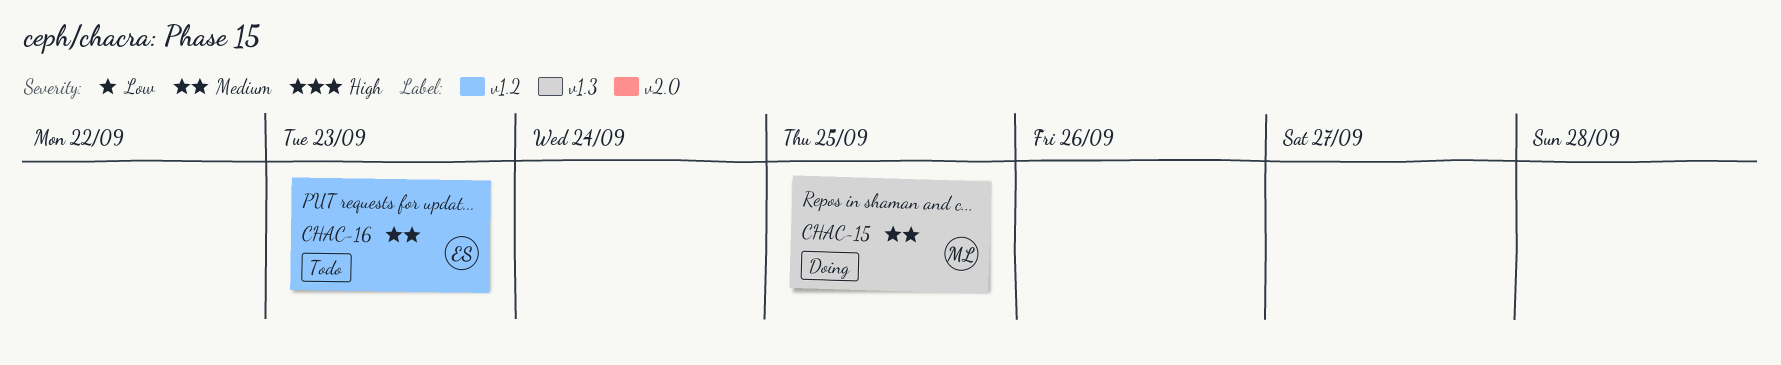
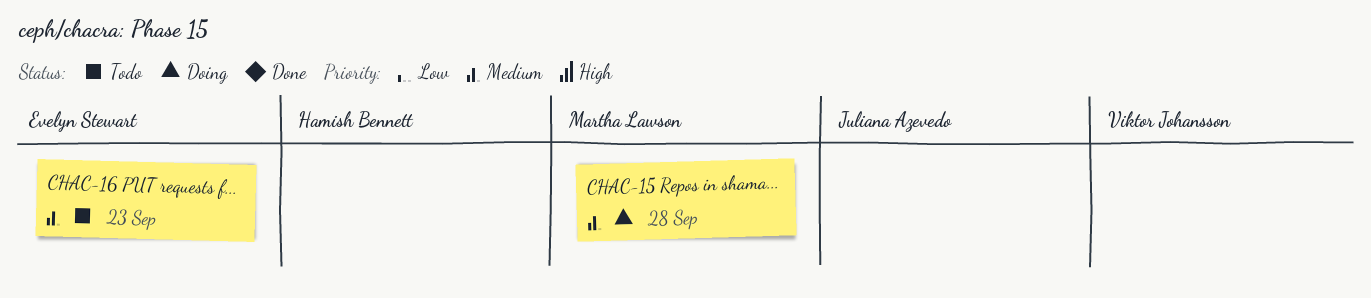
CHAC-15, due: Sep 25 -> Sep 28

